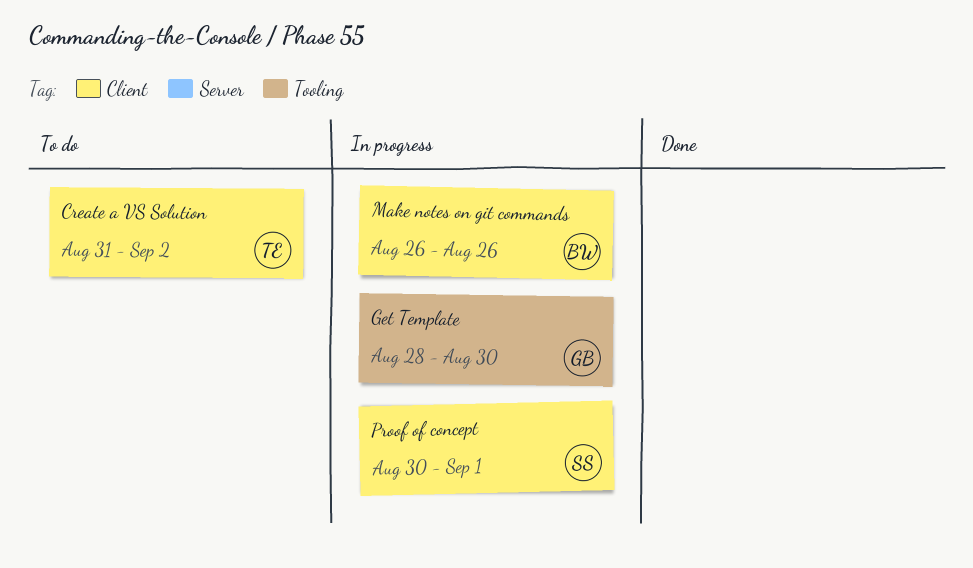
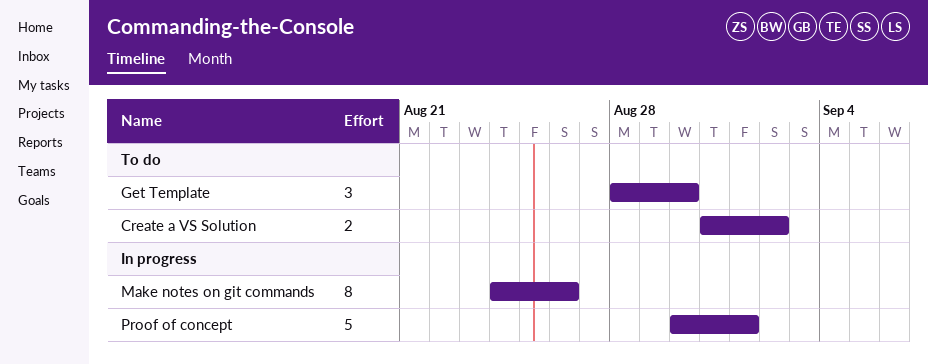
Get Template, status: In progress -> To do
Make notes on git commands, start: Aug 26 -> Aug 24

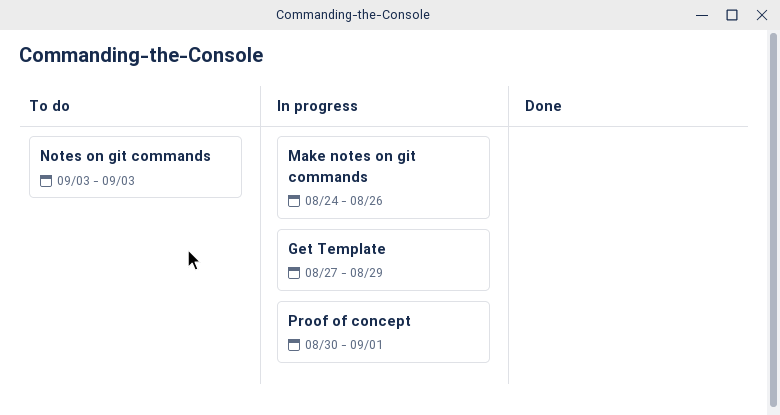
Create a VS Solution: present -> none
Get Template, status: To do -> In progress
Get Template, start: Aug 28 -> Aug 27
Get Template, due: Aug 30 -> Aug 29
Notes on git commands: none -> present

